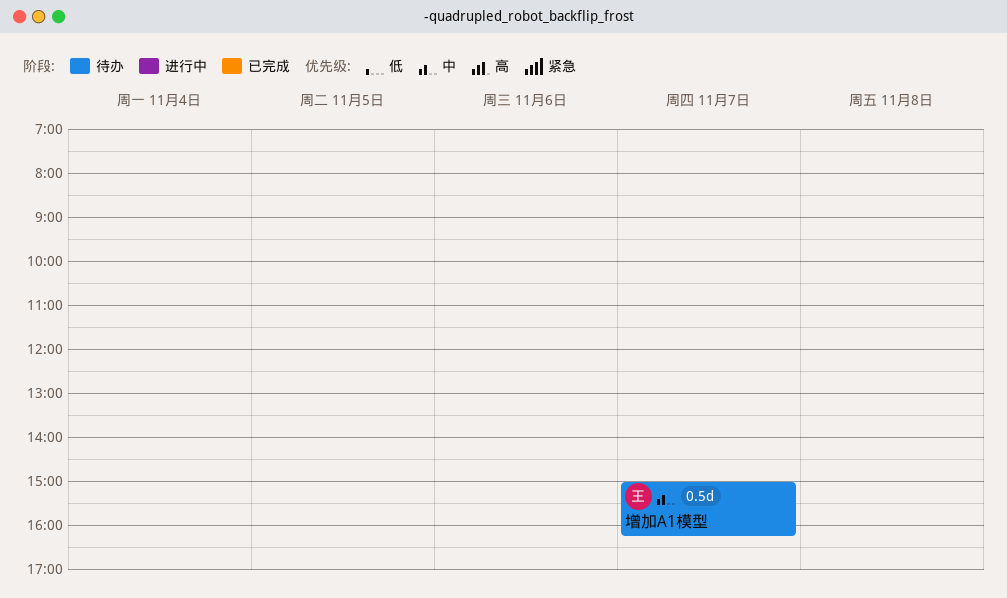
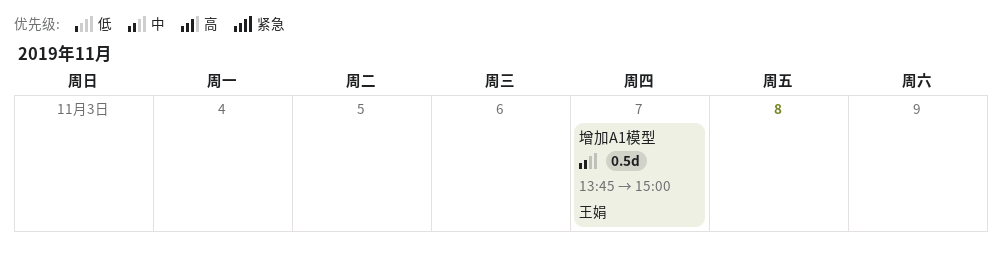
增加A1模型, begins: 15:00 -> 13:45
增加A1模型, ends: 16:15 -> 15:00

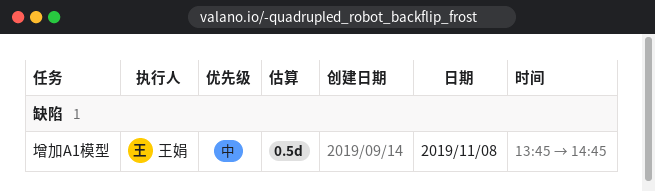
增加A1模型, day: Nov 7 -> Nov 8
增加A1模型, ends: 15:00 -> 14:45

